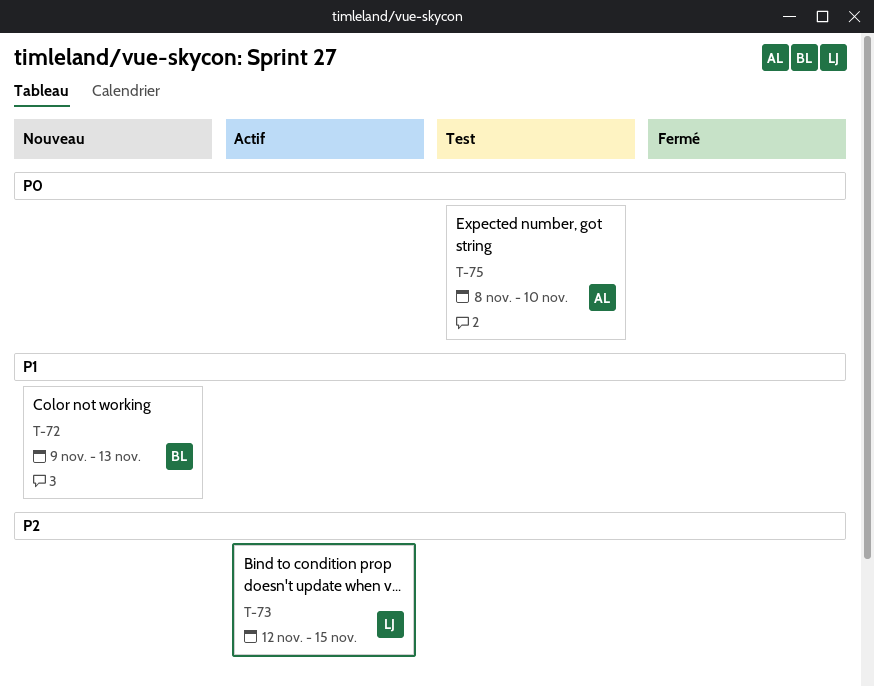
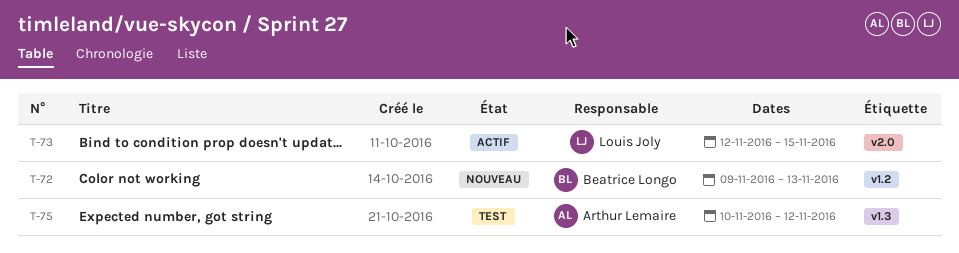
T-75, start: Nov 8 -> Nov 10
T-75, due: Nov 10 -> Nov 12

